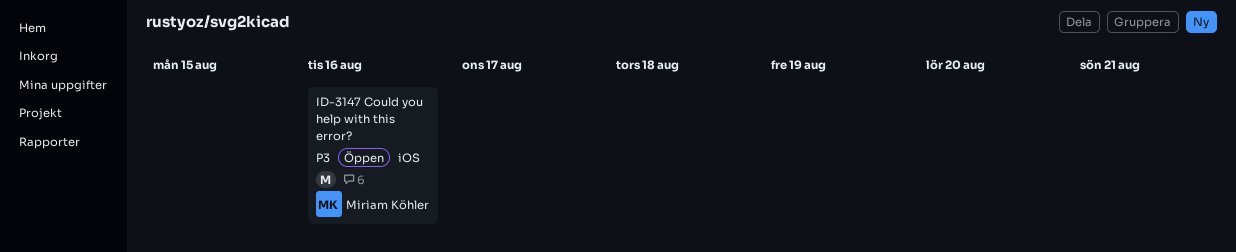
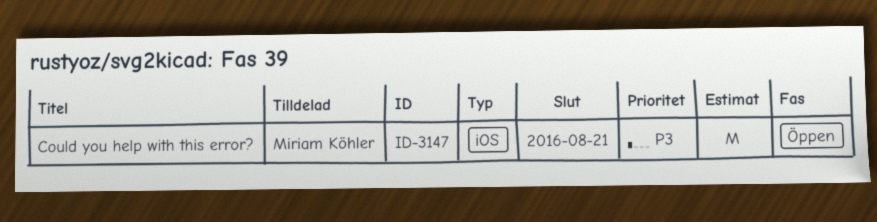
ID-3147, due: Aug 16 -> Aug 21

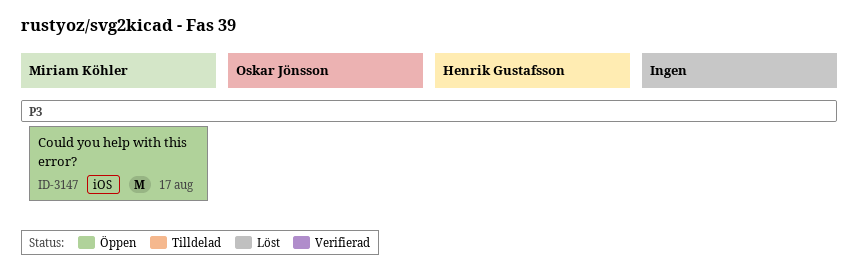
ID-3147, due: Aug 21 -> Aug 17

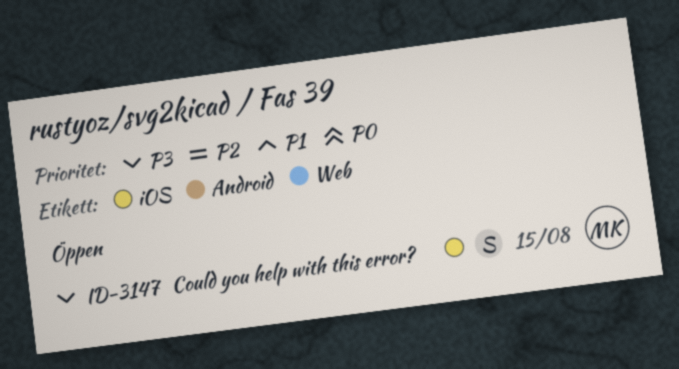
ID-3147, estimate: M -> S
ID-3147, due: Aug 17 -> Aug 15

